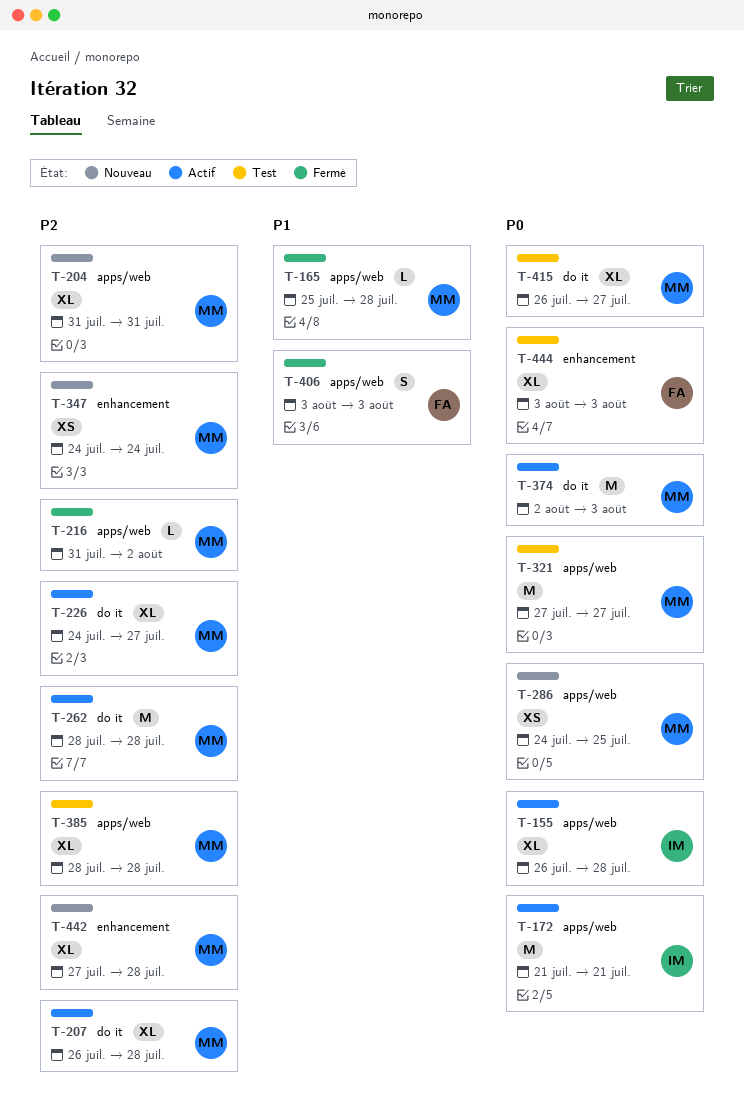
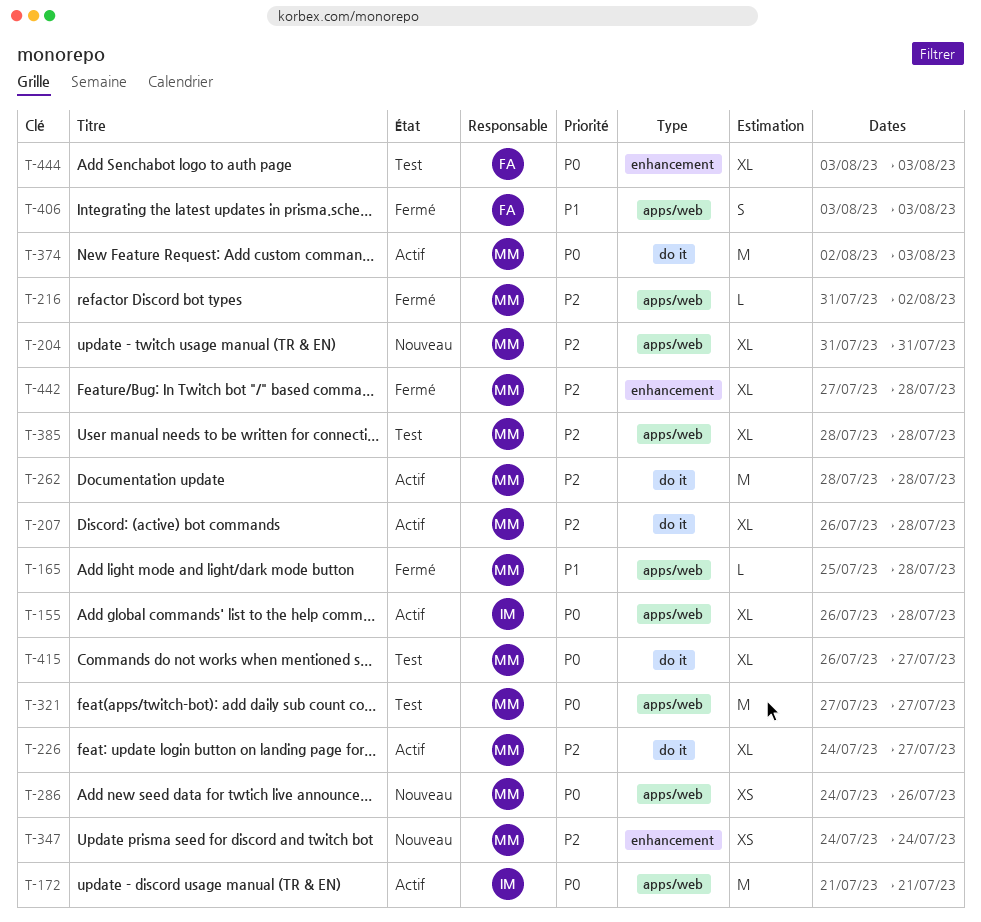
T-286, due: Jul 25 -> Jul 26
T-442, status: Nouveau -> Fermé

